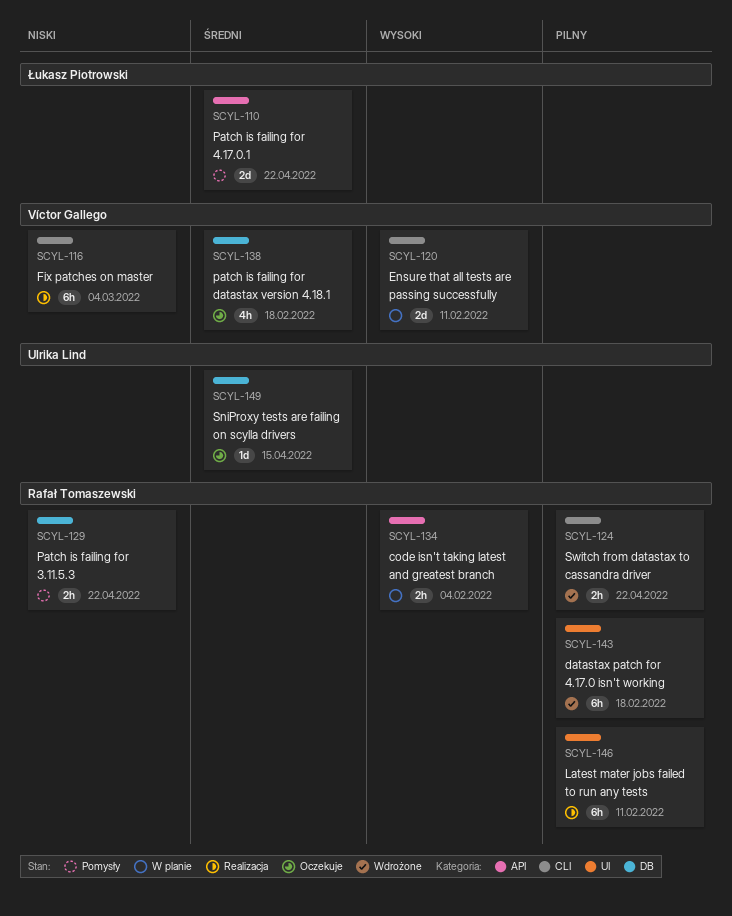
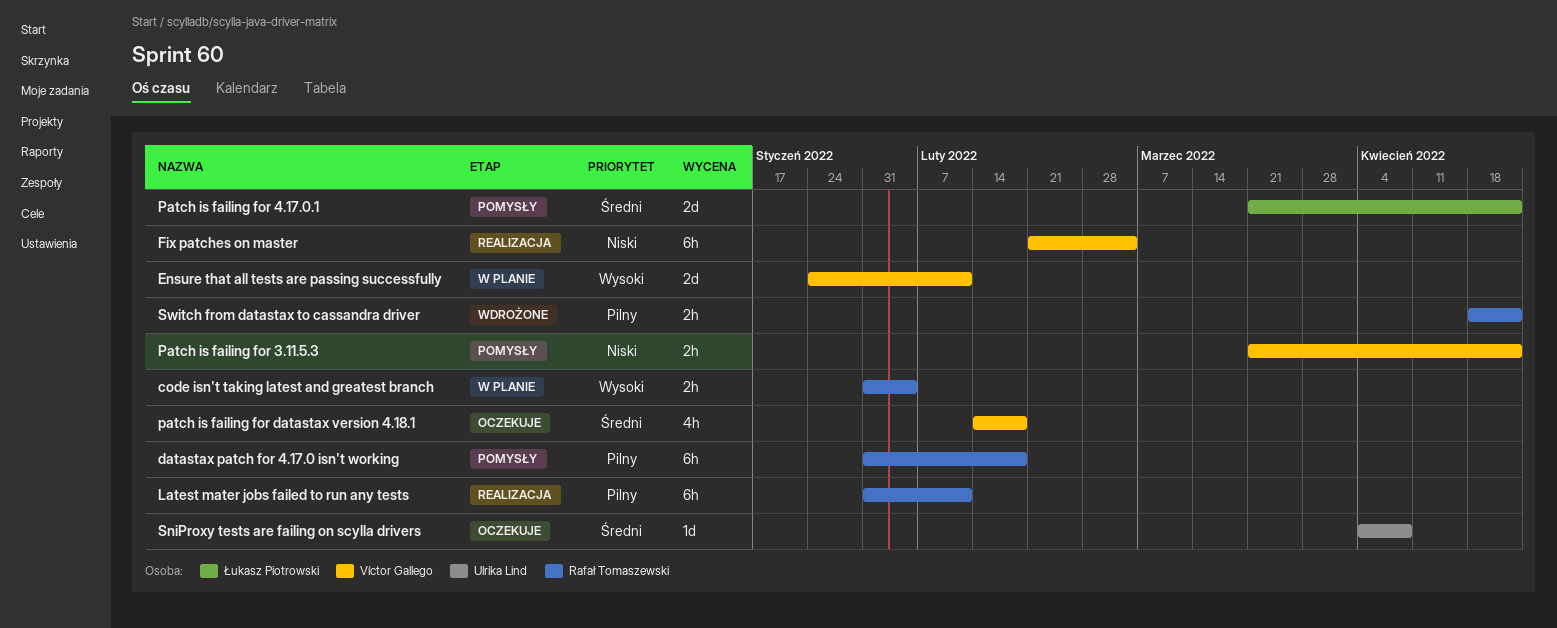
datastax patch for 4.17.0 isn't working, status: Wdrożone -> Pomysły
Patch is failing for 3.11.5.3, owner: Rafał Tomaszewski -> Víctor Gallego
SniProxy tests are failing on scylla drivers, due: Apr 15 -> Apr 8

